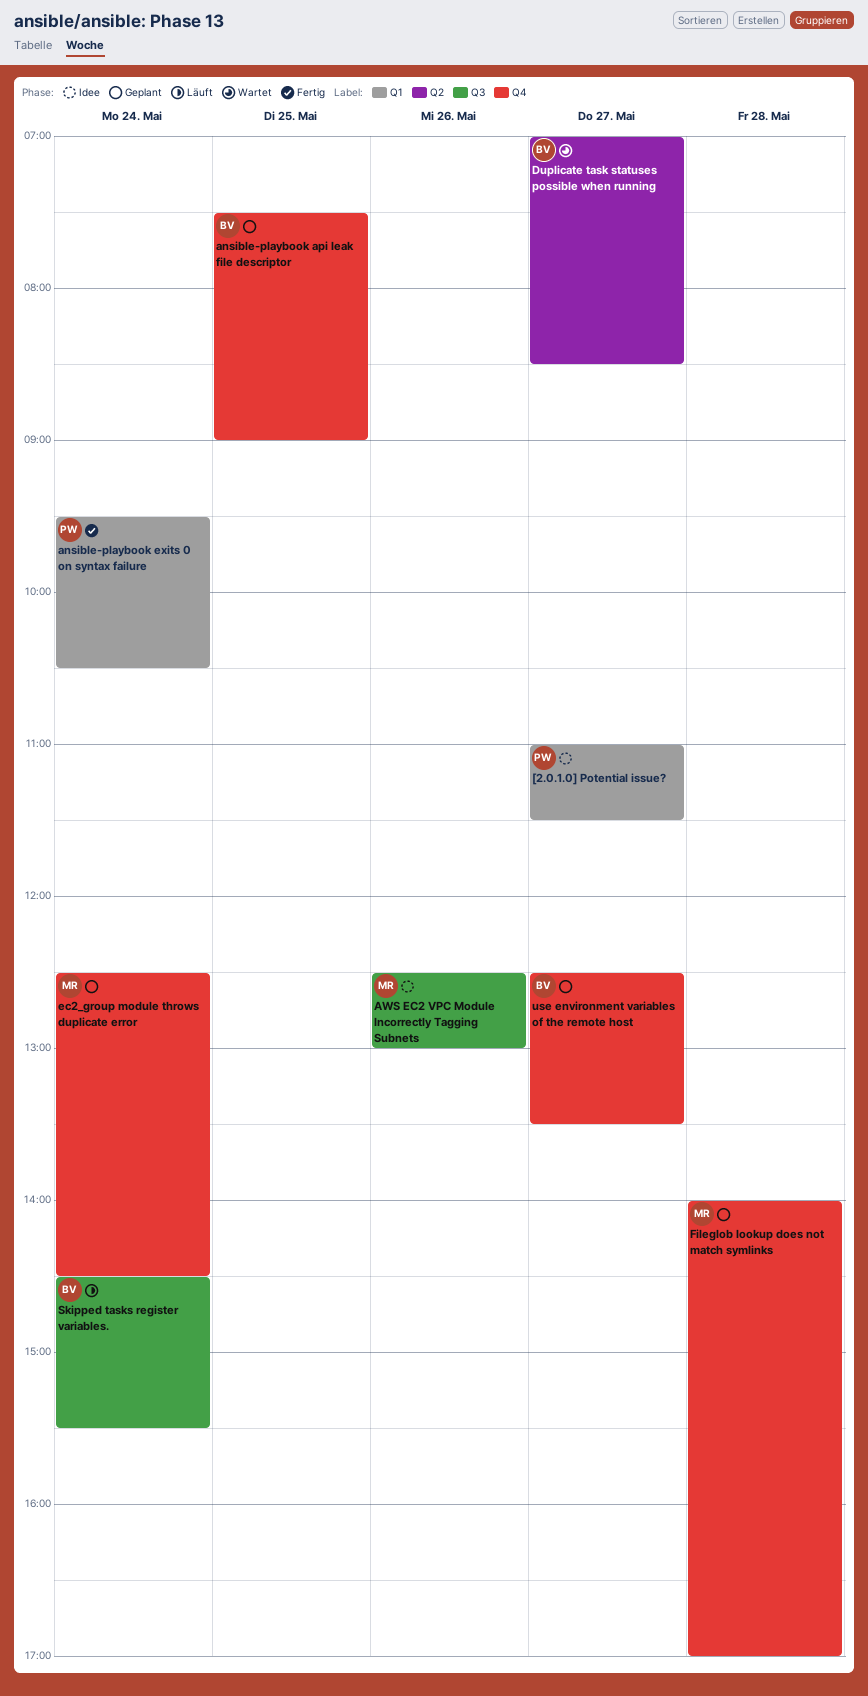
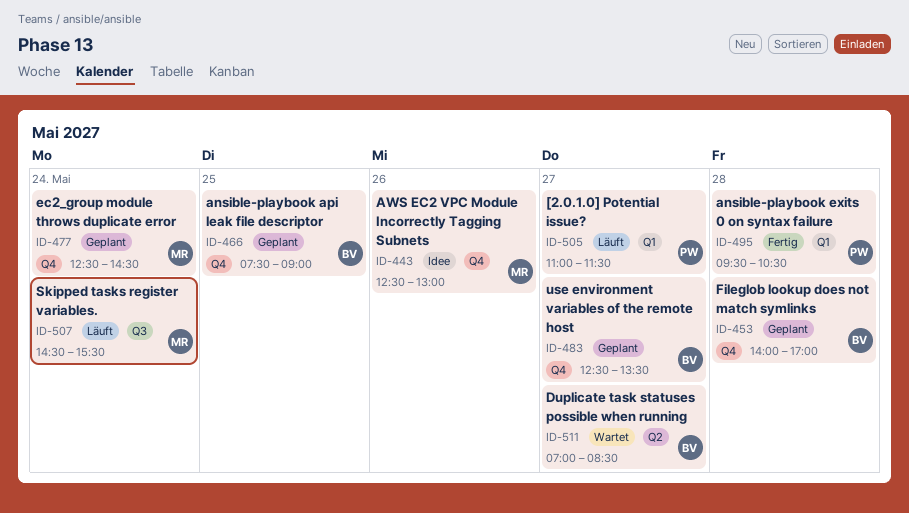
[2.0.1.0] Potential issue?, status: Idee -> Läuft
ansible-playbook exits 0 on syntax failure, day: May 24 -> May 28
AWS EC2 VPC Module Incorrectly Tagging Subnets, label: Q3 -> Q4
Fileglob lookup does not match symlinks, owner: MR -> BV
Skipped tasks register variables., owner: BV -> MR

